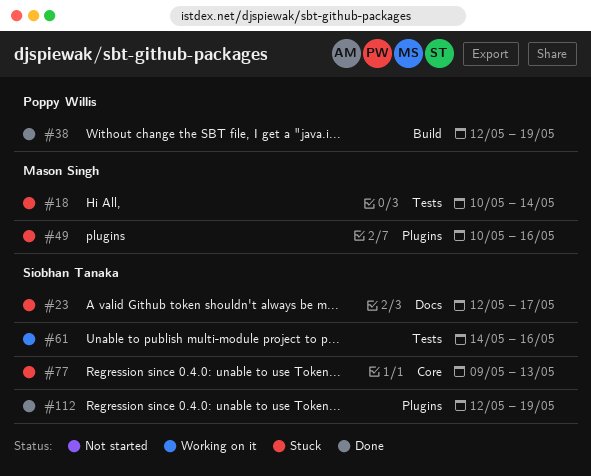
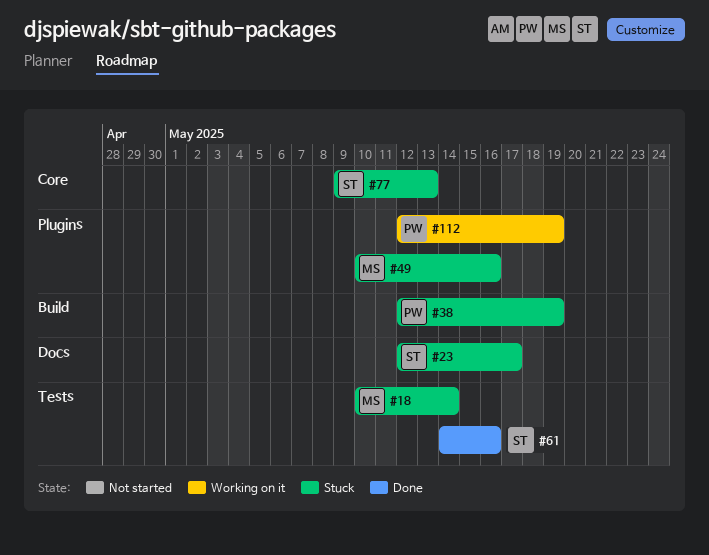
#38, status: Done -> Stuck
#61, status: Working on it -> Done
#112, status: Done -> Working on it
#112, owner: Siobhan Tanaka -> Poppy Willis

